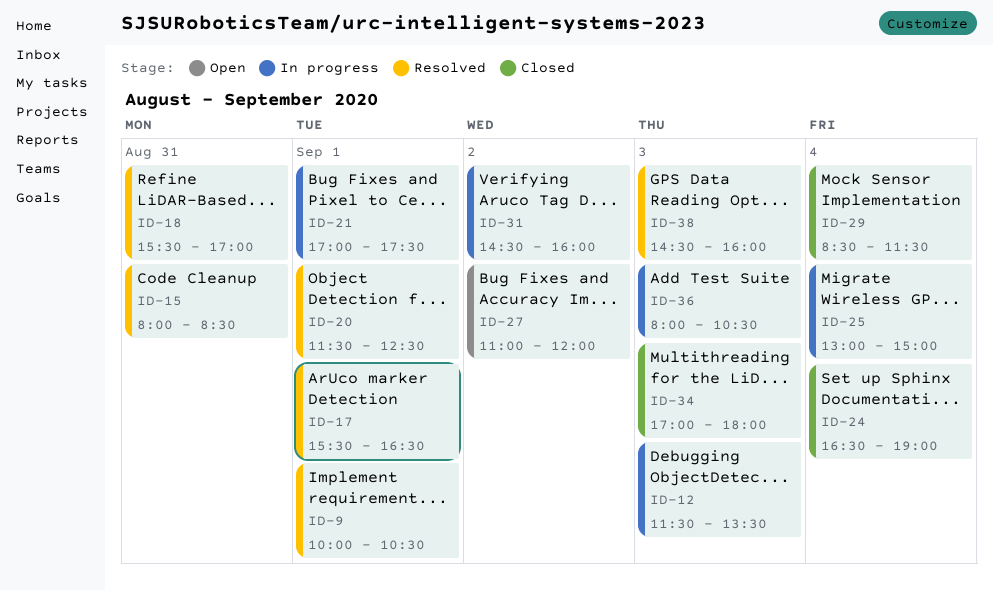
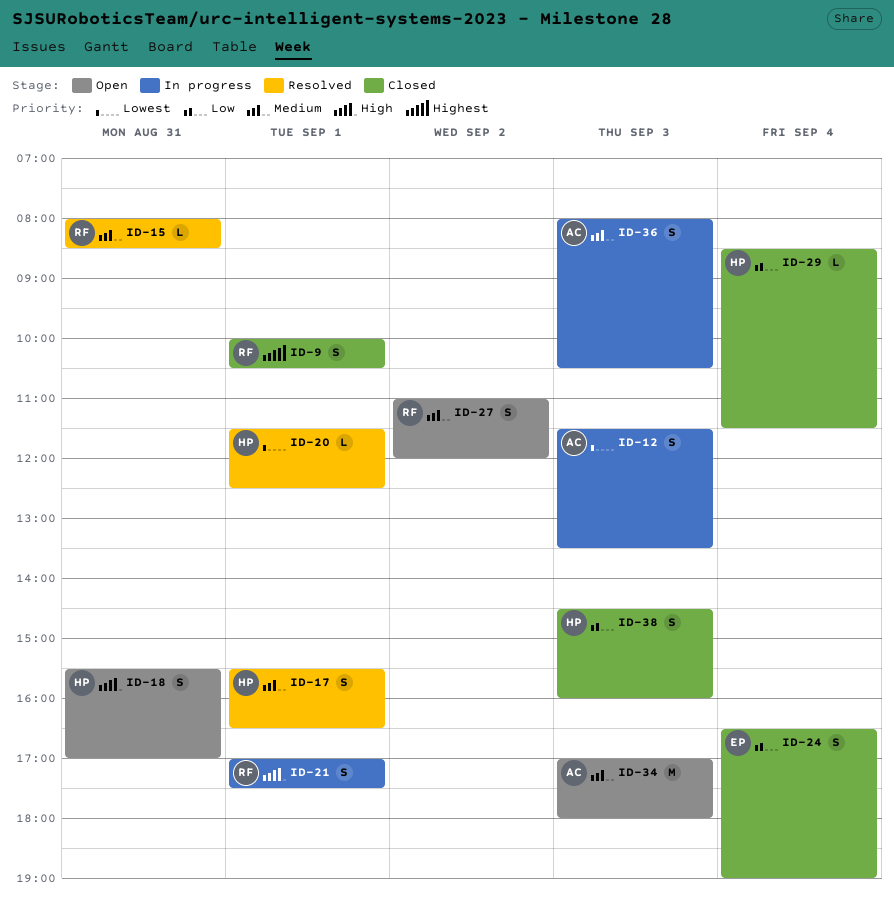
ID-9, status: Resolved -> Closed
ID-18, status: Resolved -> Open
ID-25: present -> none
ID-31: present -> none
ID-34, status: Closed -> Open
ID-38, status: Resolved -> Closed

